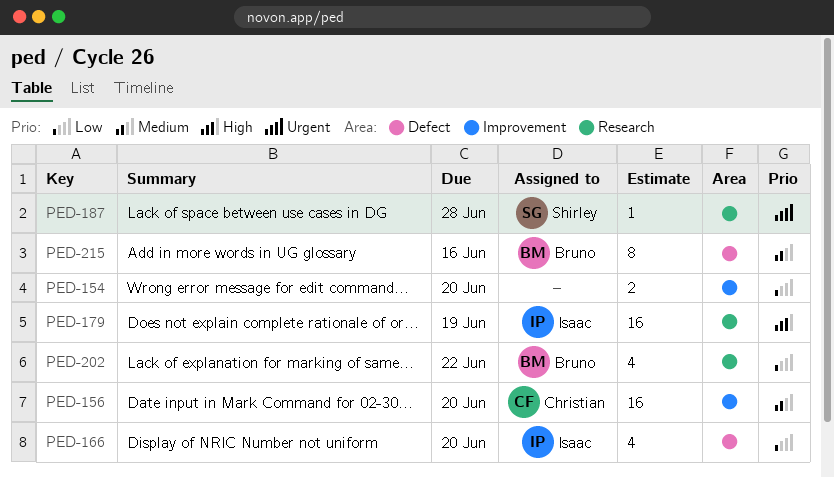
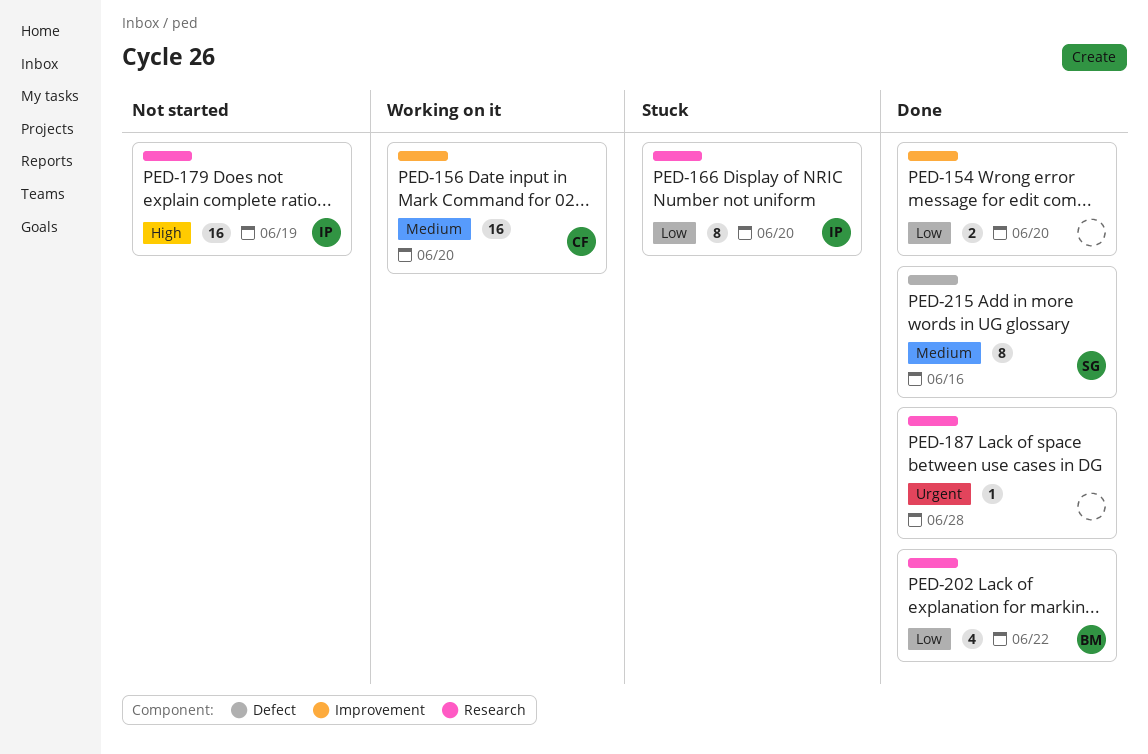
PED-166, label: Defect -> Research
PED-166, estimate: 4 -> 8
PED-187, owner: Shirley -> none
PED-215, owner: Bruno -> Shirley

